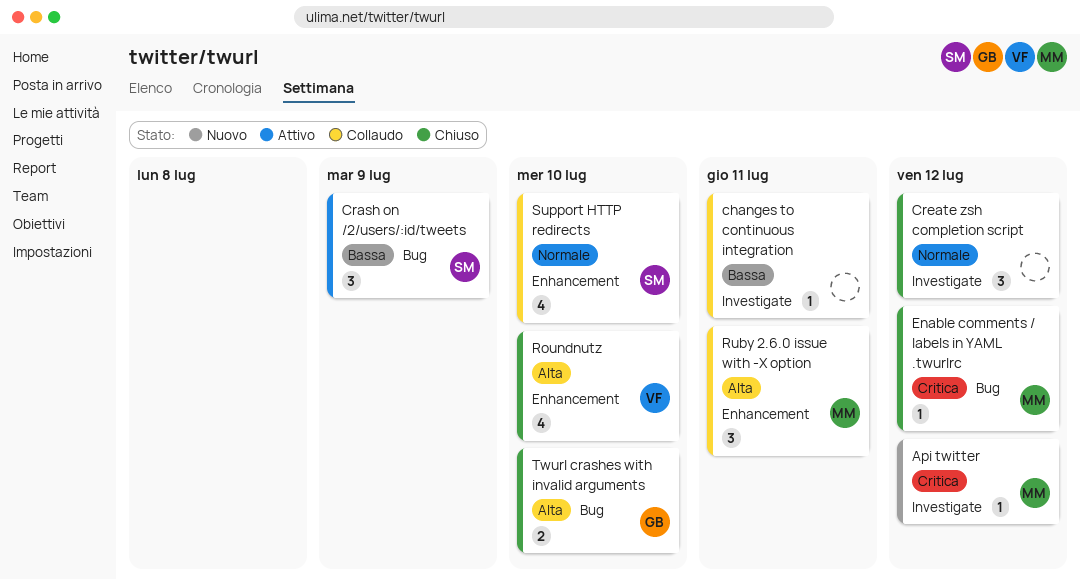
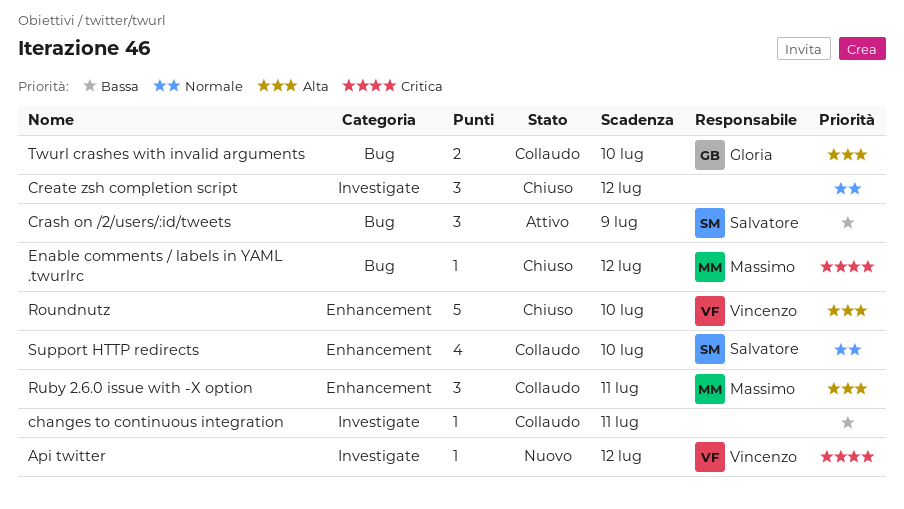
Api twitter, owner: Massimo -> Vincenzo
Roundnutz, estimate: 4 -> 5
Twurl crashes with invalid arguments, status: Chiuso -> Collaudo

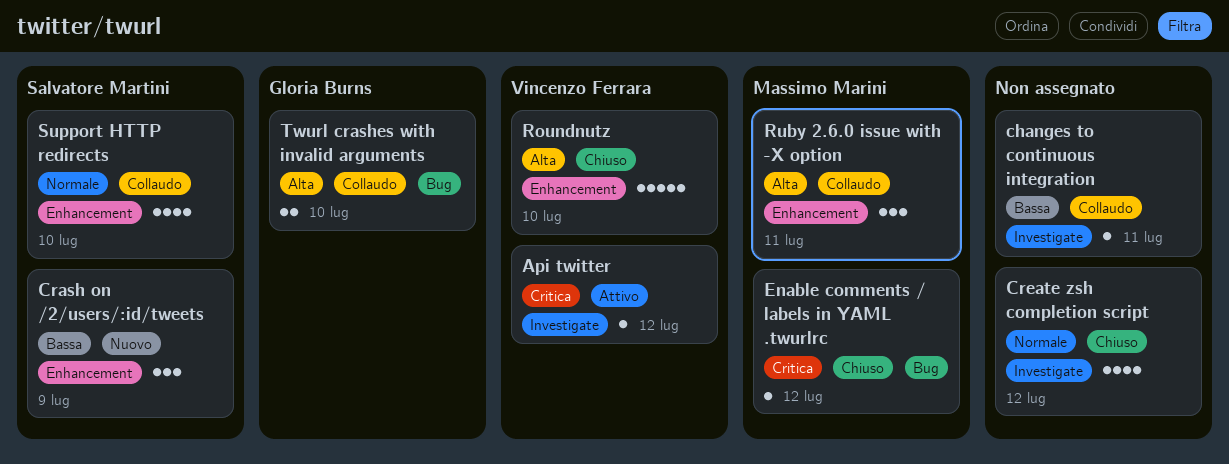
Api twitter, status: Nuovo -> Attivo
Crash on /2/users/:id/tweets, status: Attivo -> Nuovo
Crash on /2/users/:id/tweets, label: Bug -> Enhancement
Create zsh completion script, estimate: 3 -> 4

